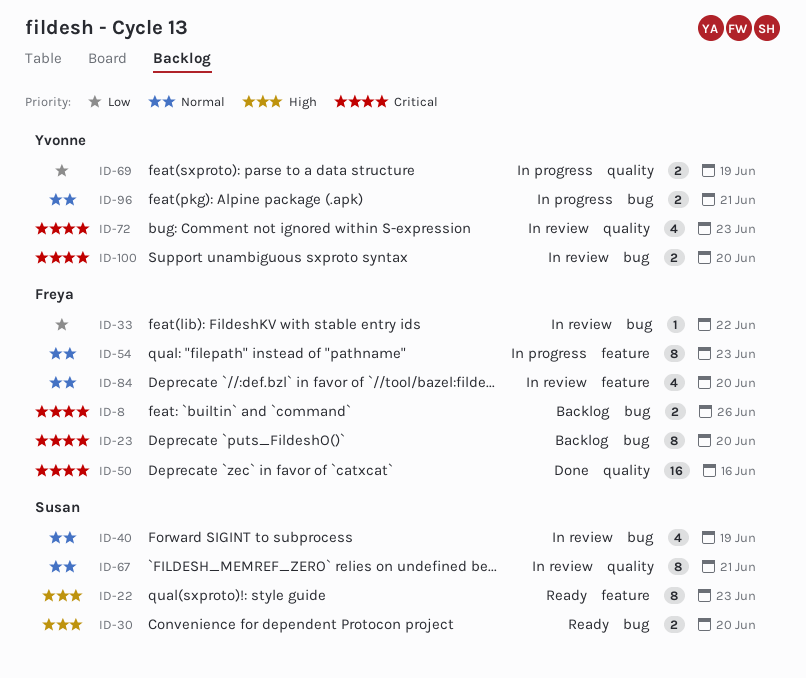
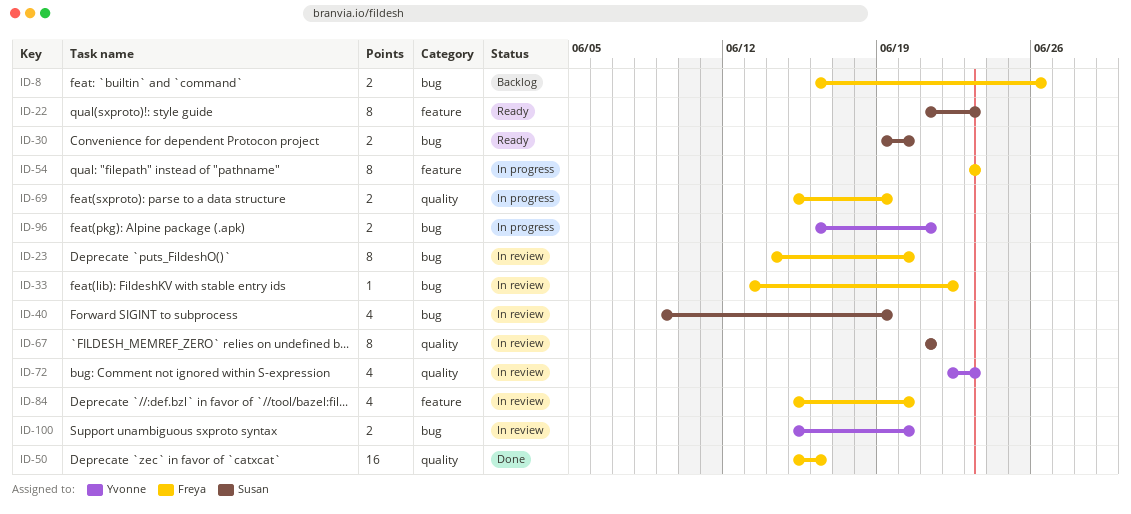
ID-23, status: Backlog -> In review
ID-69, owner: Yvonne -> Freya

